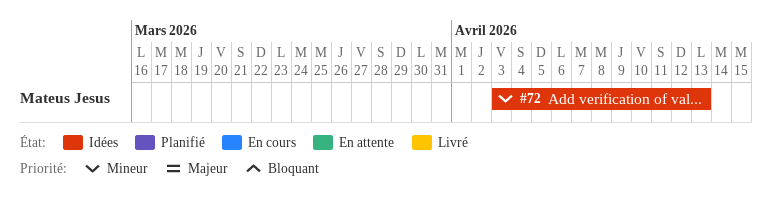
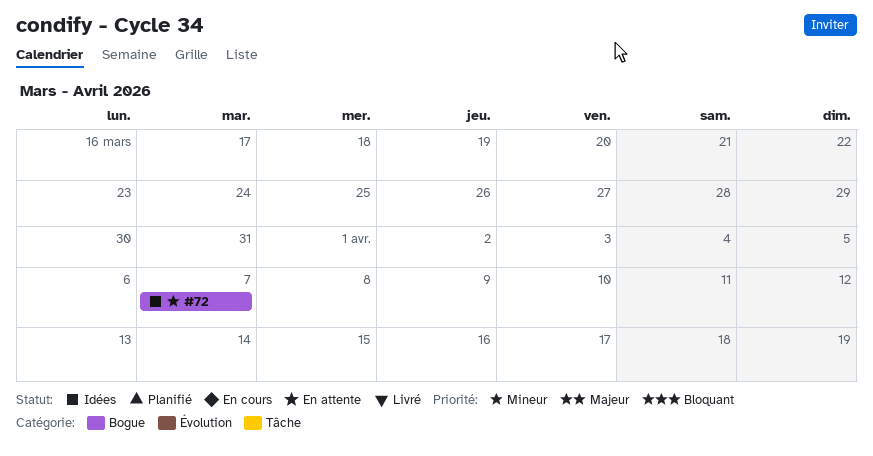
#72, start: Apr 3 -> Apr 7
#72, due: Apr 13 -> Apr 7

